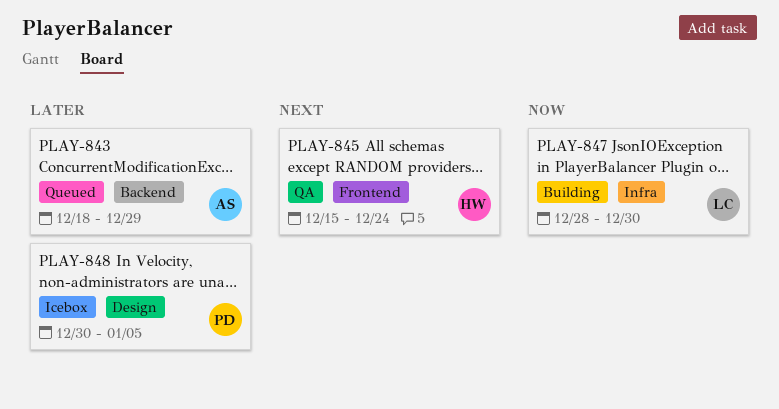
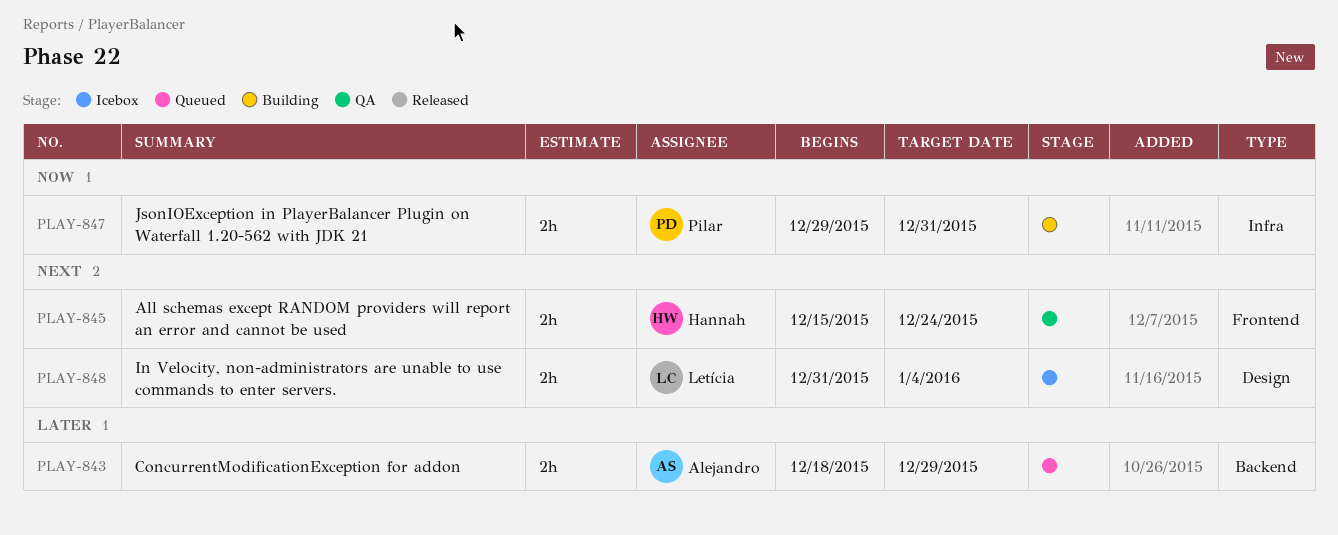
PLAY-847, owner: Letícia -> Pilar
PLAY-847, start: Dec 28 -> Dec 29
PLAY-847, due: Dec 30 -> Dec 31
PLAY-848, owner: Pilar -> Letícia
PLAY-848, priority: Later -> Next
PLAY-848, start: Dec 30 -> Dec 31
PLAY-848, due: Jan 5 -> Jan 4

